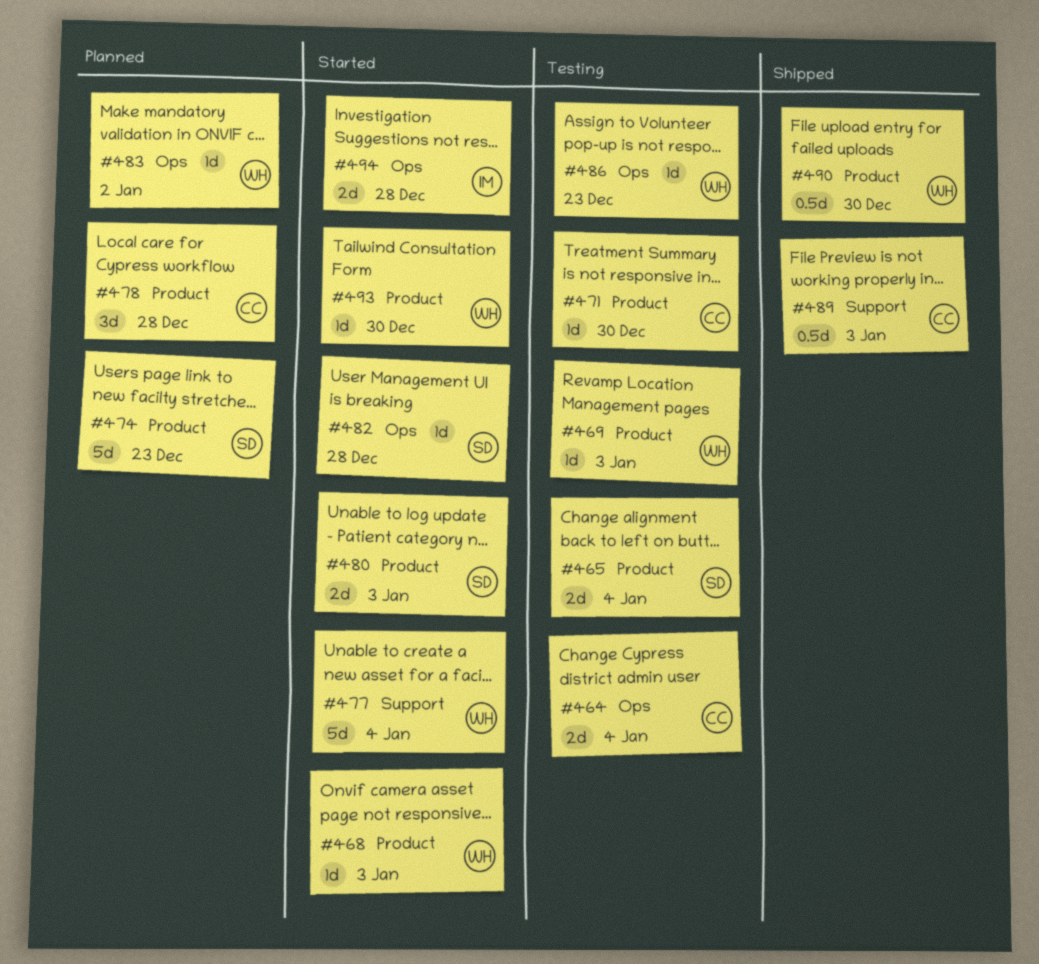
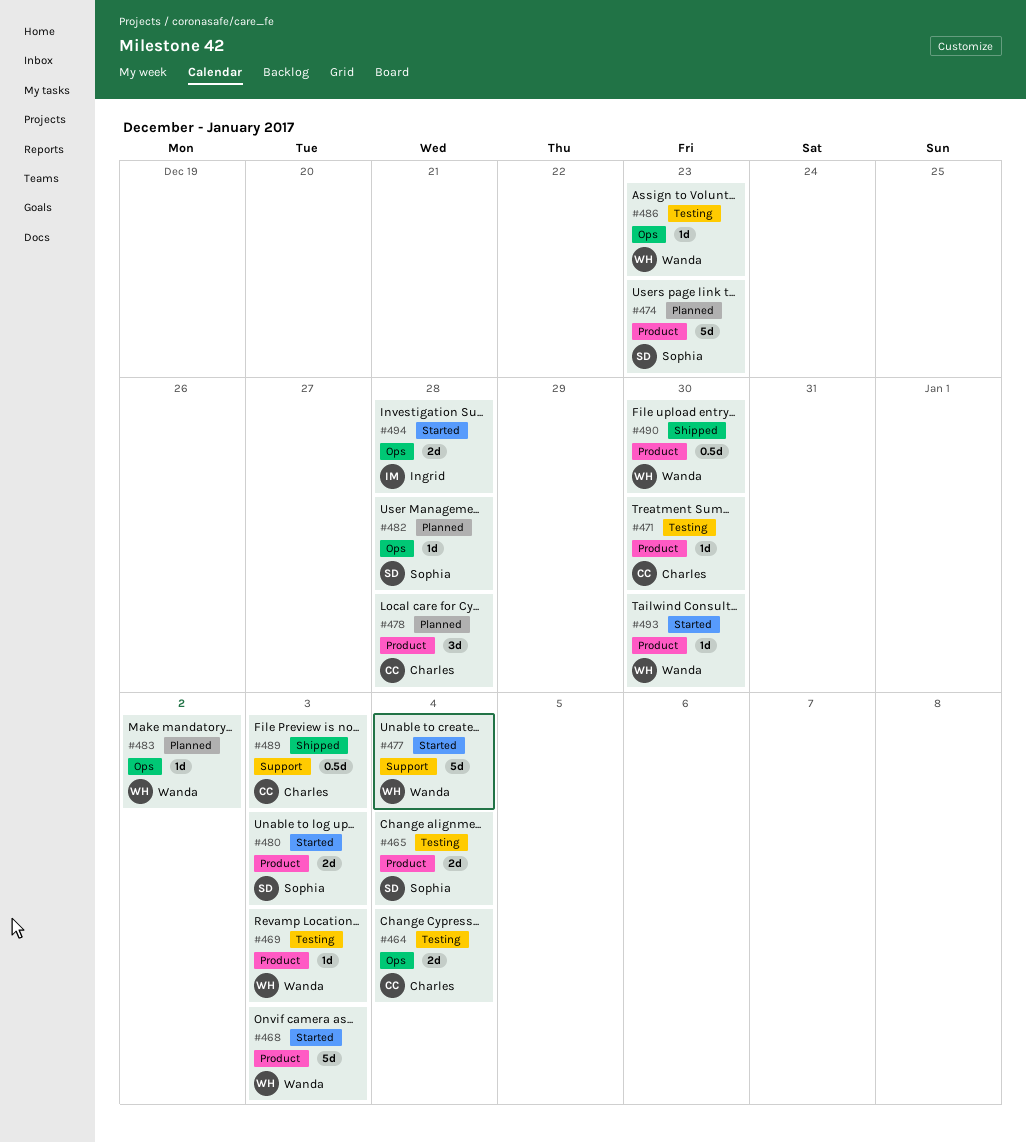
#468, estimate: 1d -> 5d
#482, status: Started -> Planned

